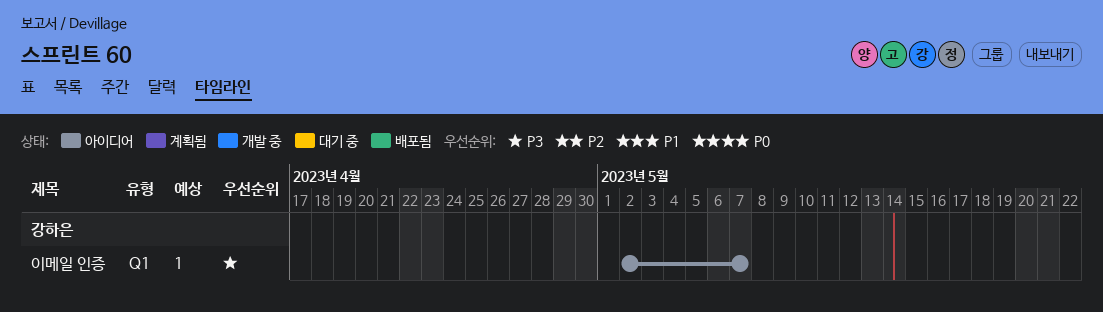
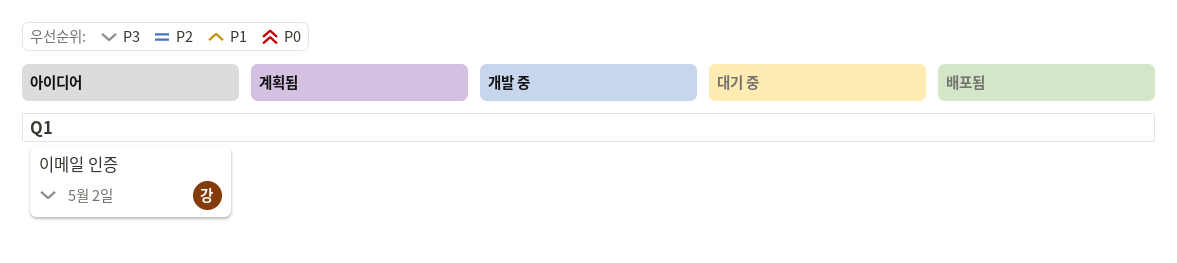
이메일 인증, due: May 7 -> May 2

